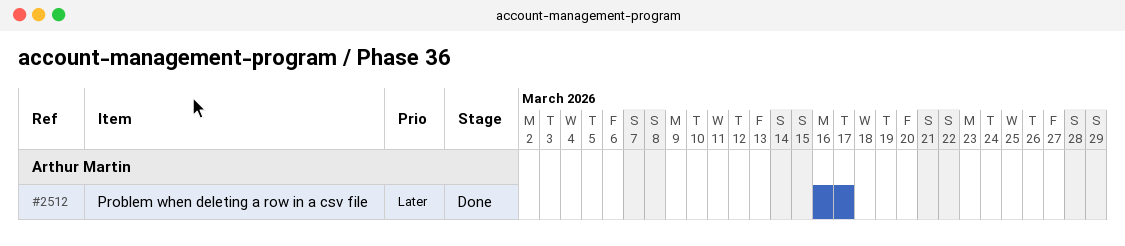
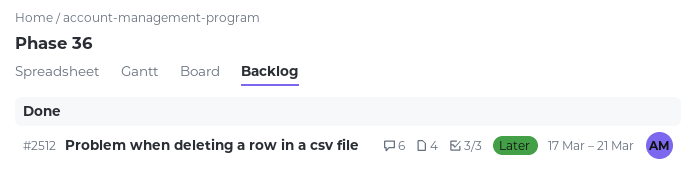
#2512, start: Mar 16 -> Mar 17
#2512, due: Mar 17 -> Mar 21

